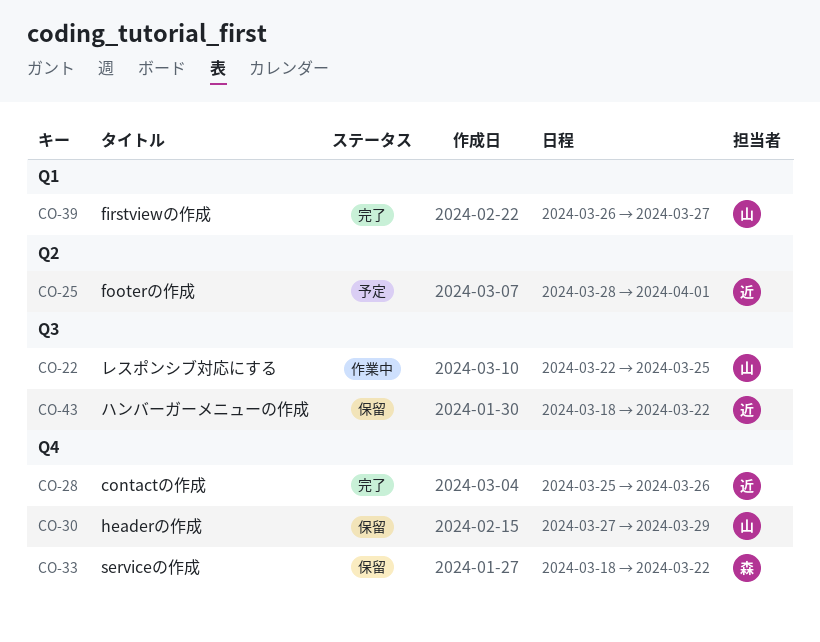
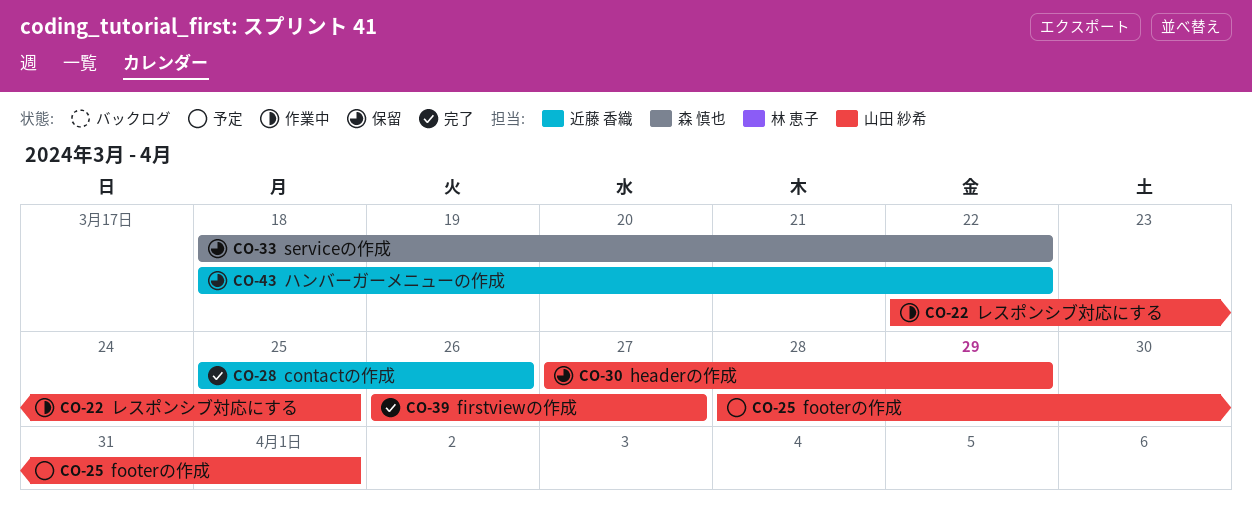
CO-25, owner: 近藤 香織 -> 山田 紗希

